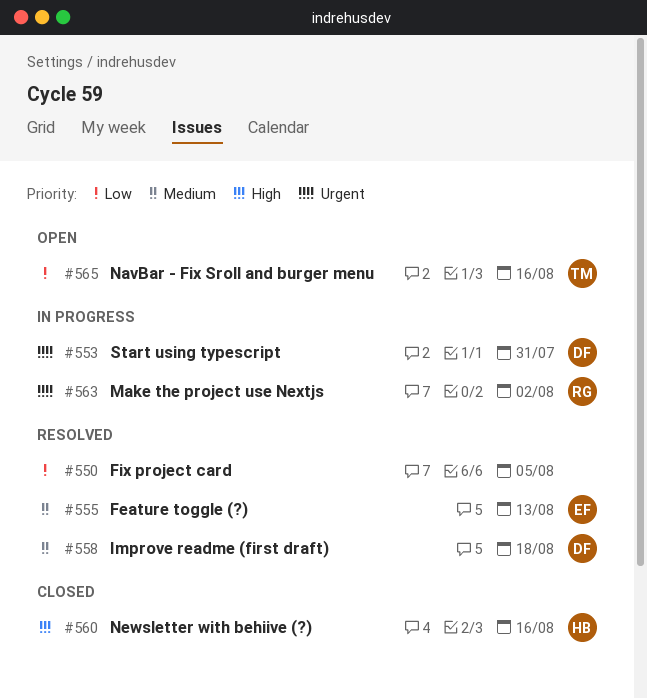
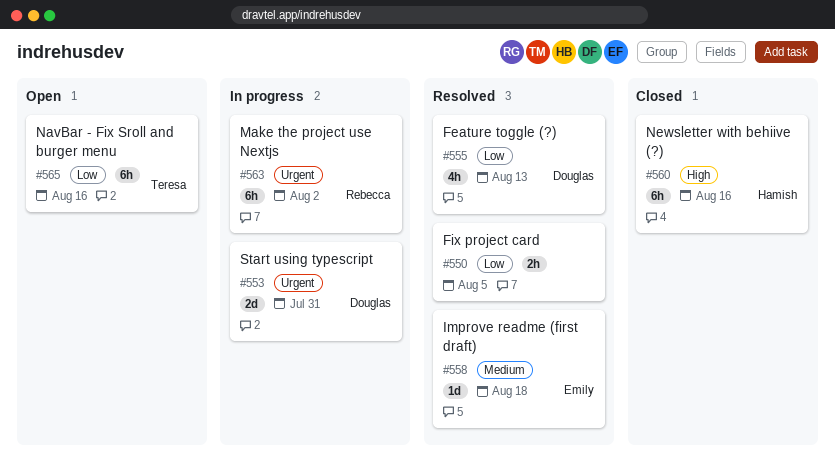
#555, owner: Emily -> Douglas
#555, priority: Medium -> Low
#558, owner: Douglas -> Emily

